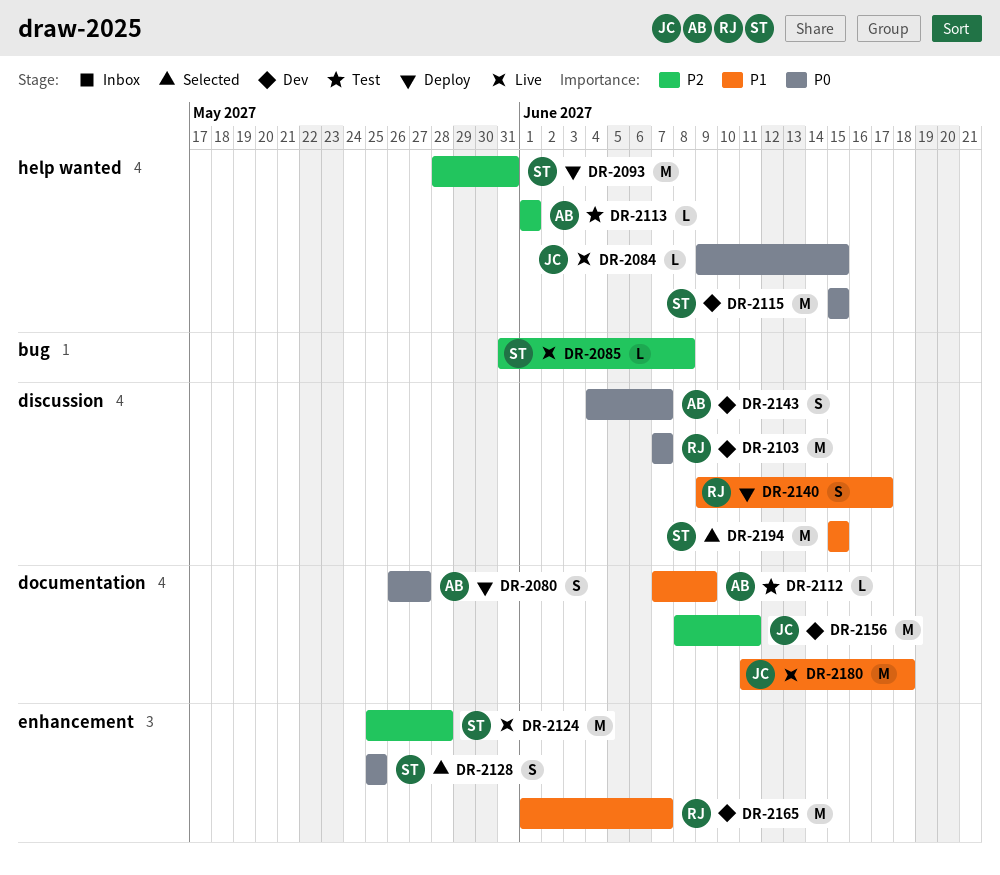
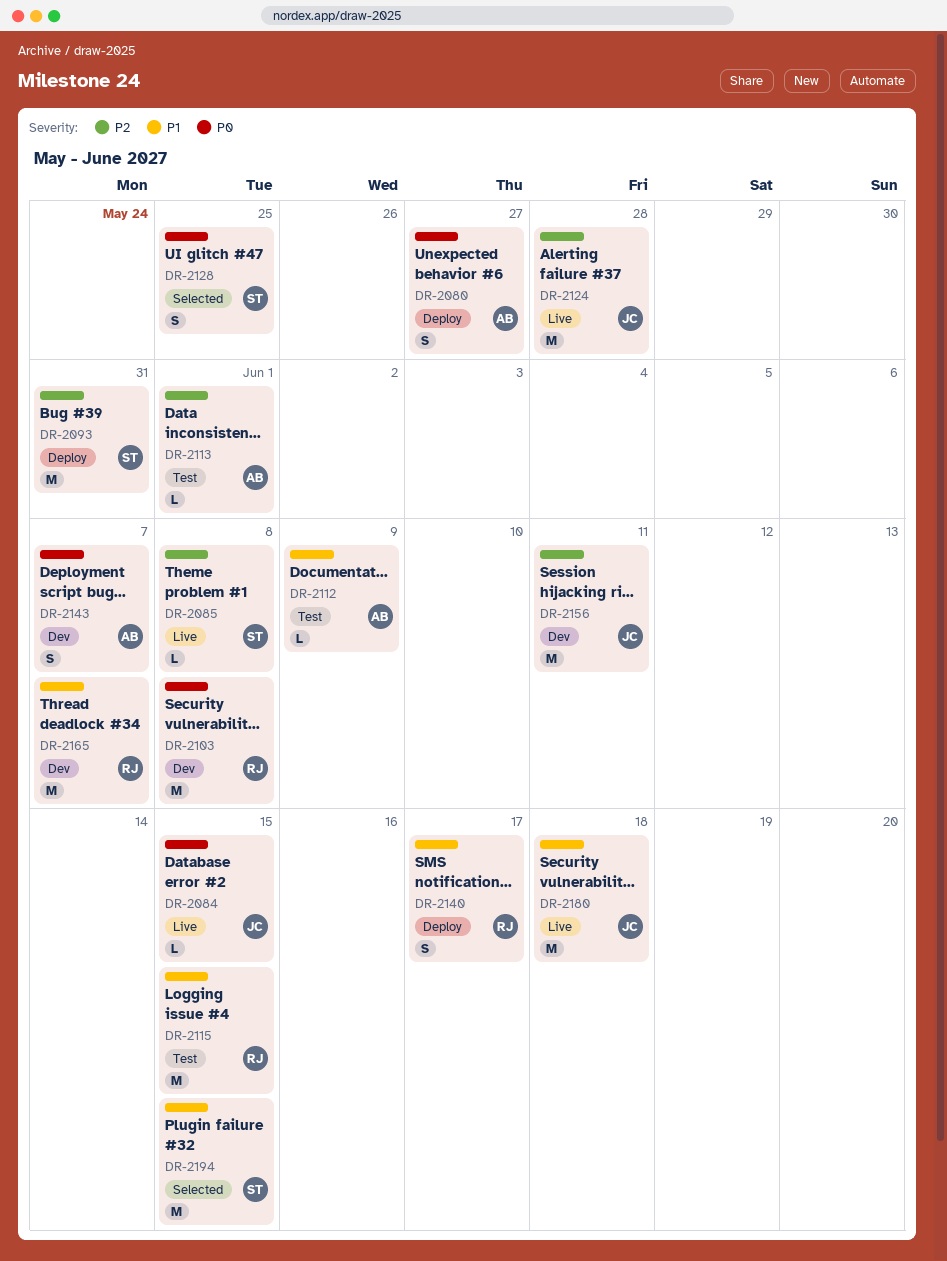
DR-2103, due: Jun 7 -> Jun 8
DR-2115, status: Dev -> Test
DR-2115, owner: ST -> RJ
DR-2115, priority: P0 -> P1
DR-2124, owner: ST -> JC

